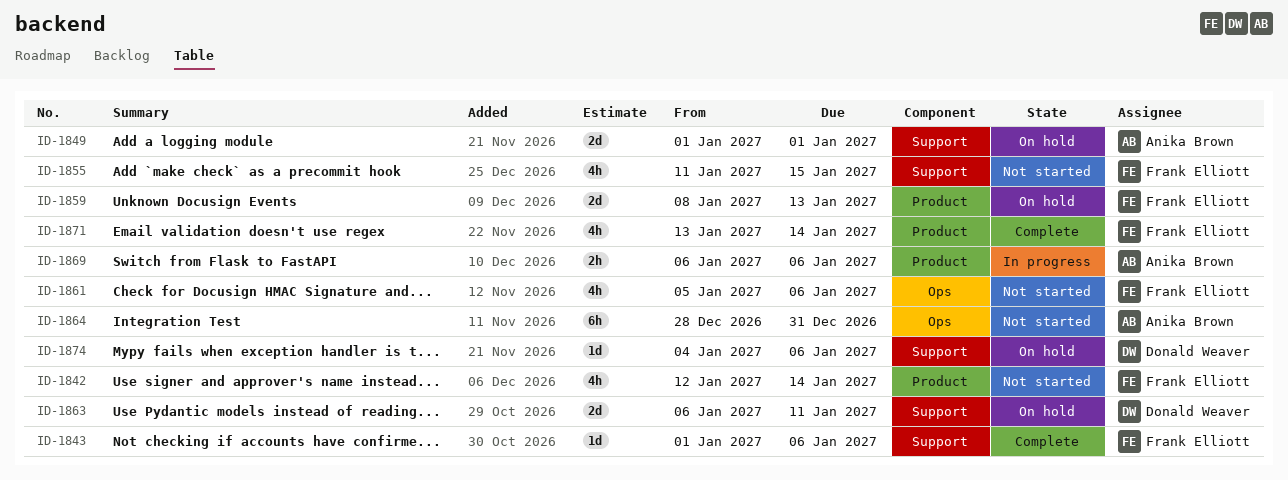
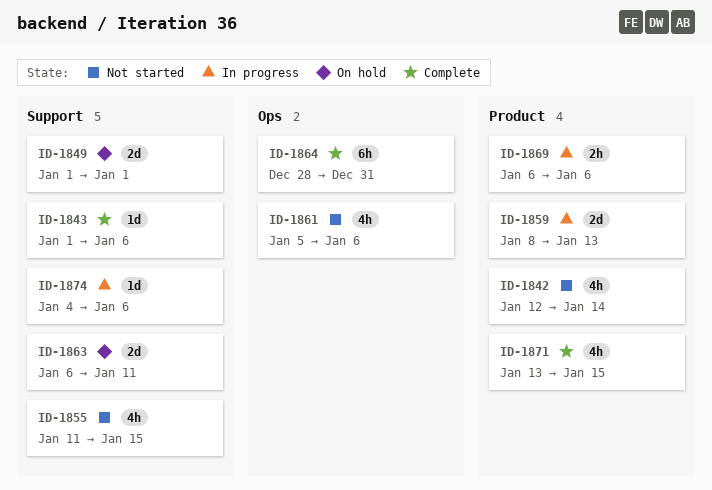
ID-1859, status: On hold -> In progress
ID-1864, status: Not started -> Complete
ID-1871, due: Jan 14 -> Jan 15
ID-1874, status: On hold -> In progress

